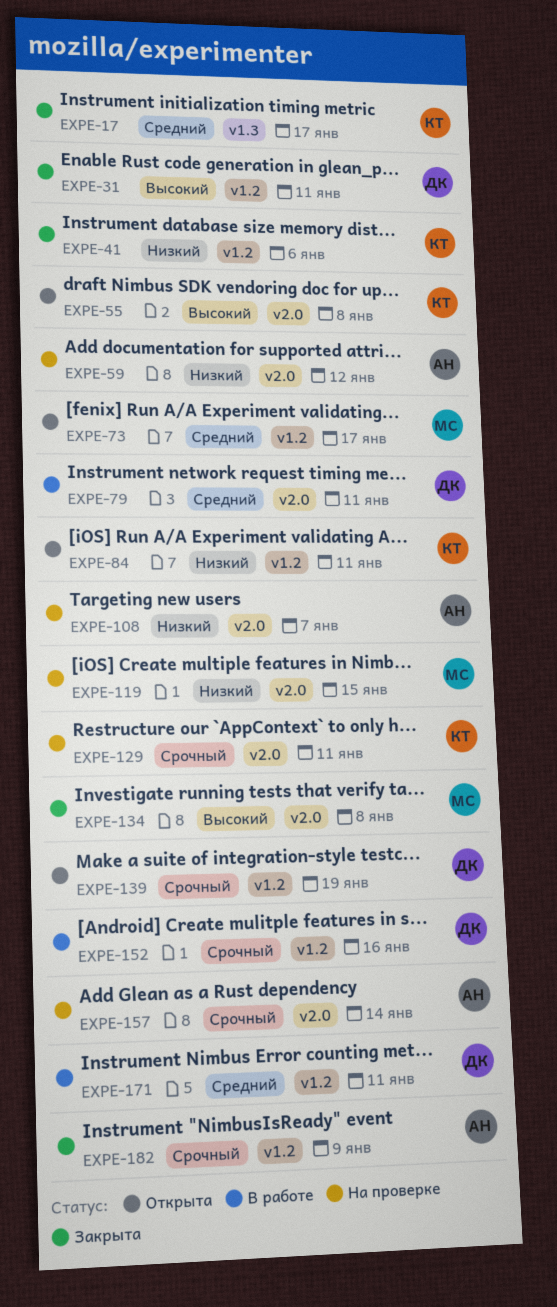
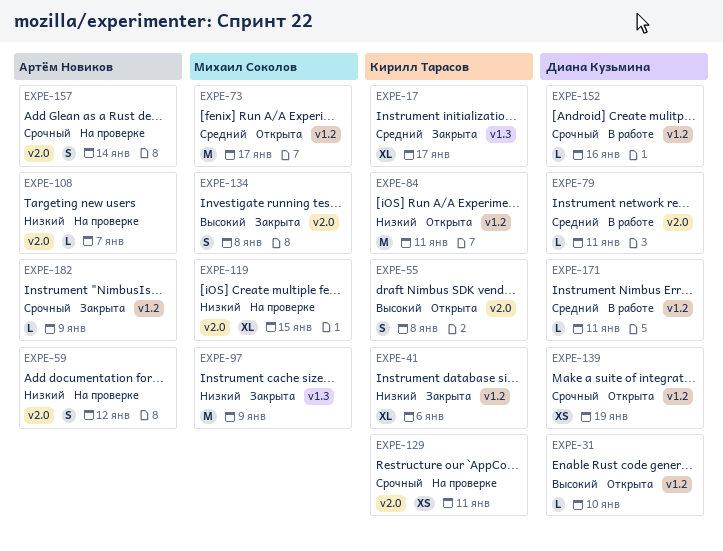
EXPE-31, status: Закрыта -> Открыта
EXPE-31, due: Jan 11 -> Jan 10
EXPE-97: none -> present

